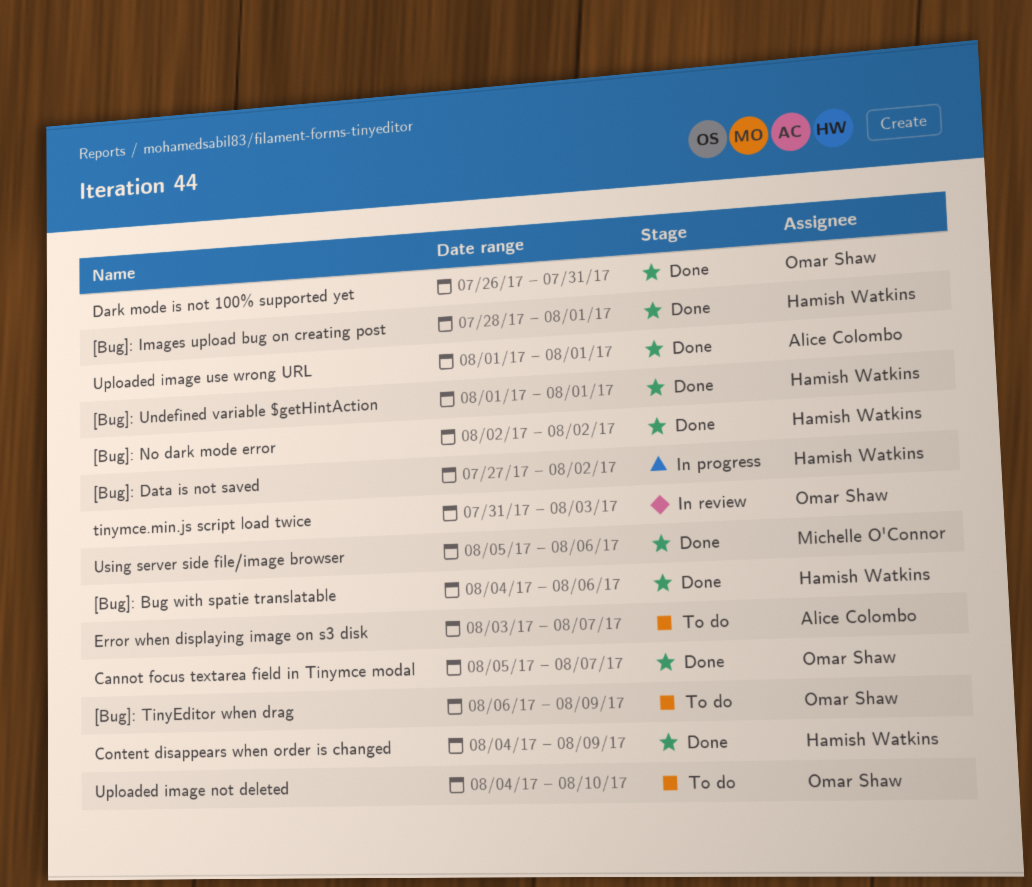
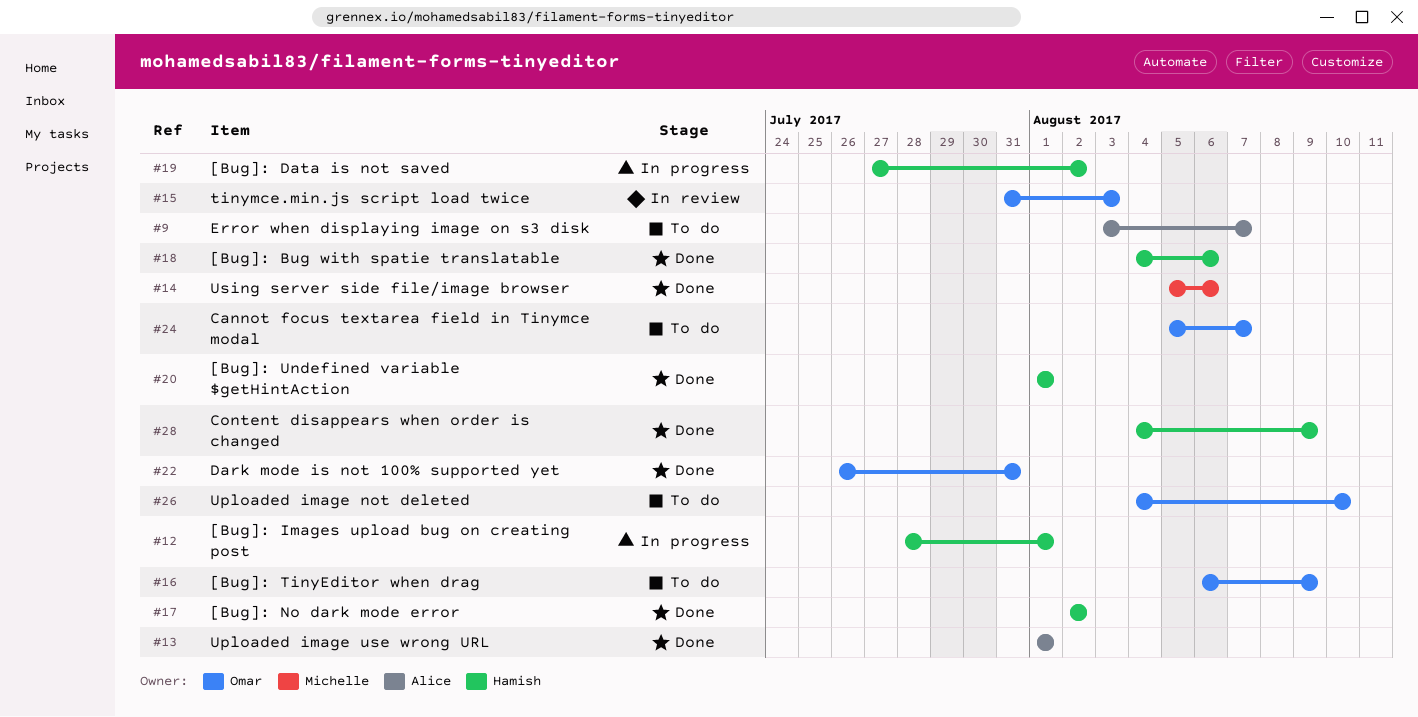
[Bug]: Images upload bug on creating post, status: Done -> In progress
Cannot focus textarea field in Tinymce modal, status: Done -> To do

